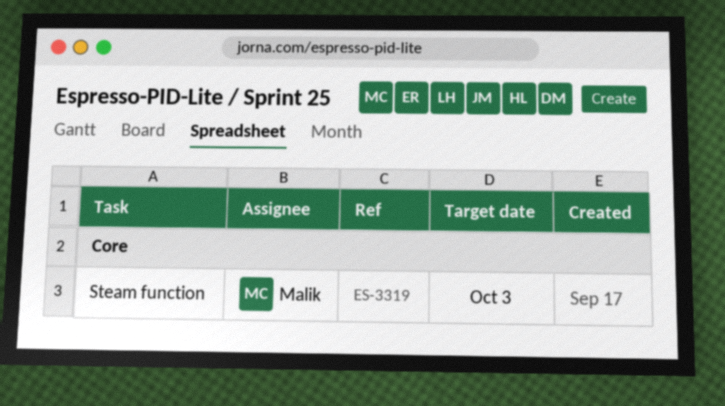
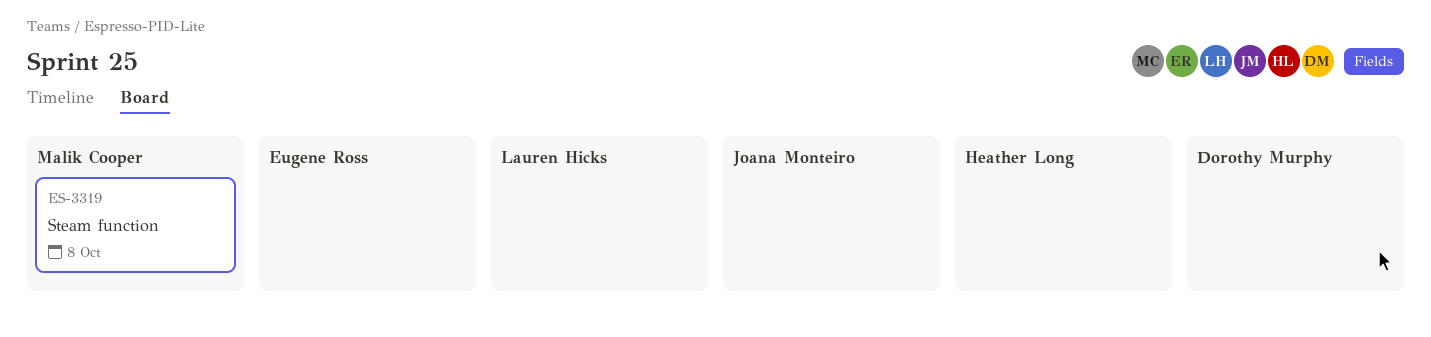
ES-3319, due: Oct 3 -> Oct 8

